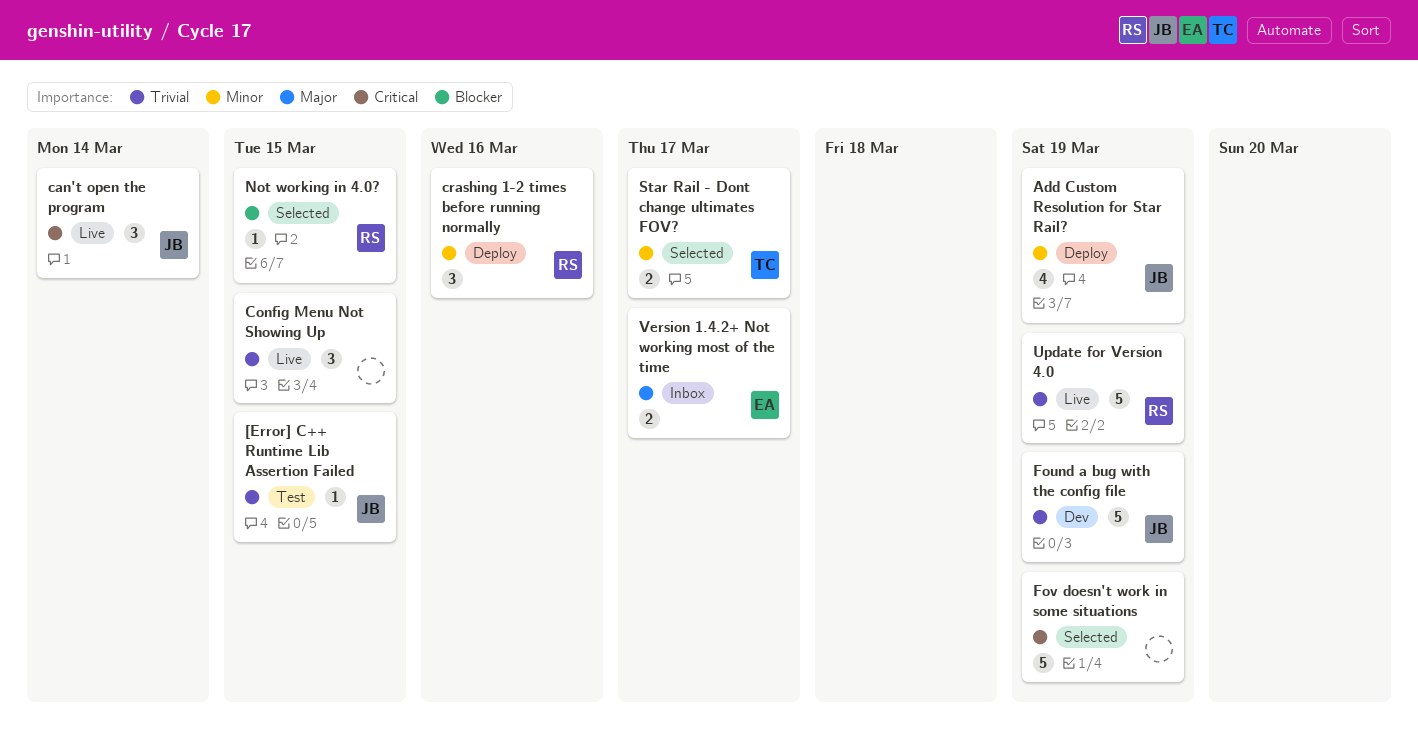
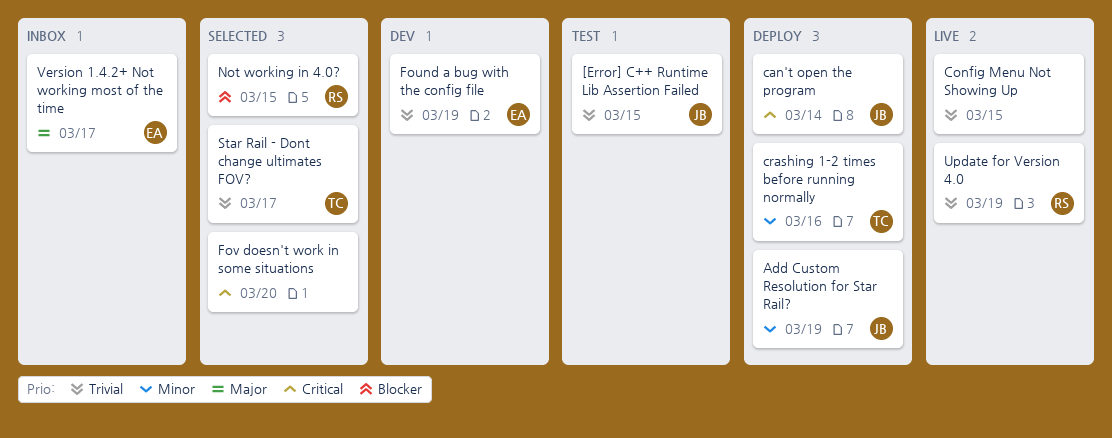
can't open the program, status: Live -> Deploy
crashing 1-2 times before running normally, owner: RS -> TC
Found a bug with the config file, owner: JB -> EA
Fov doesn't work in some situations, due: Mar 19 -> Mar 20
Star Rail - Dont change ultimates FOV?, priority: Minor -> Trivial

